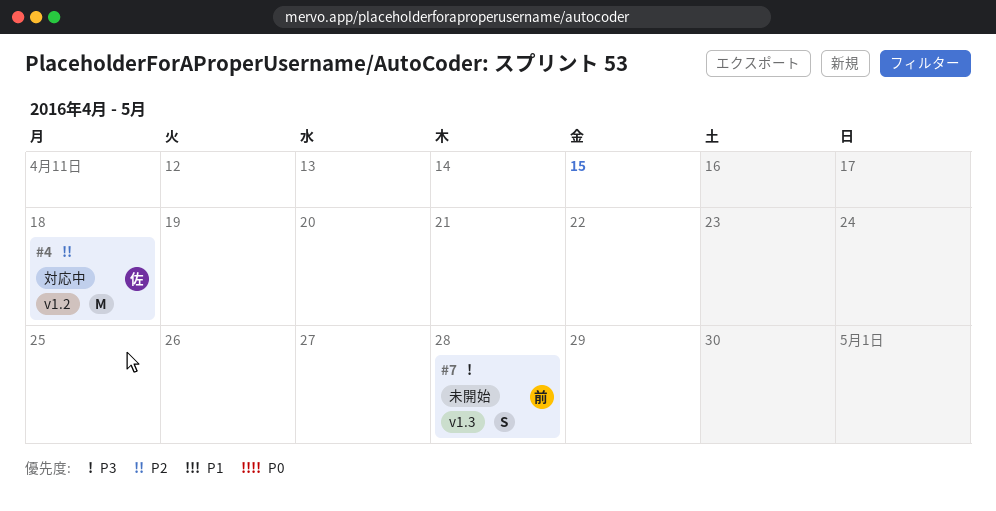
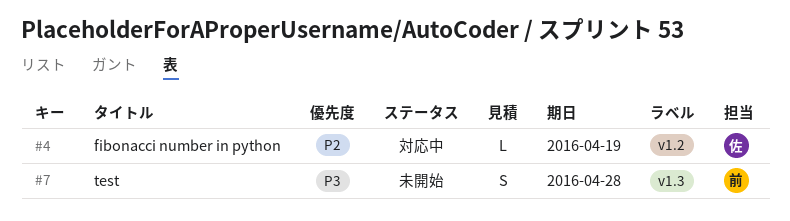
#4, estimate: M -> L
#4, due: Apr 18 -> Apr 19

